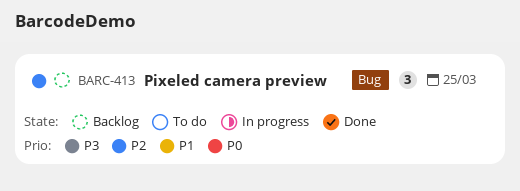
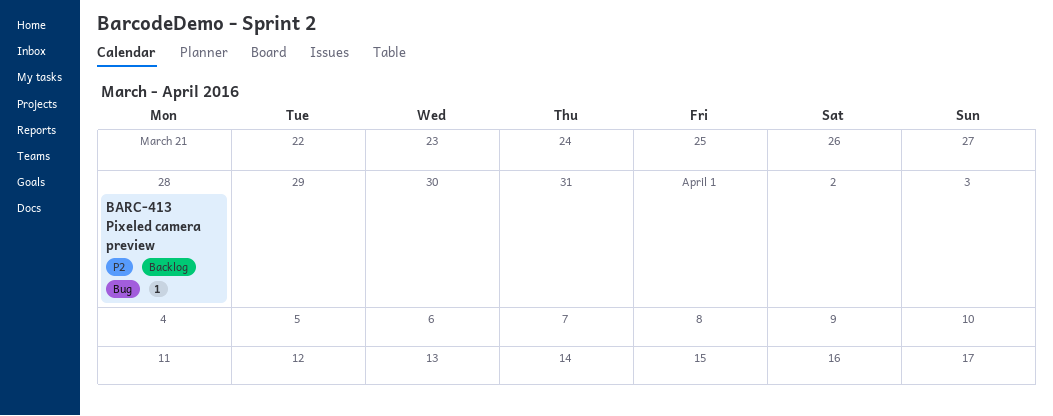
BARC-413, estimate: 3 -> 1
BARC-413, due: Mar 25 -> Mar 28

